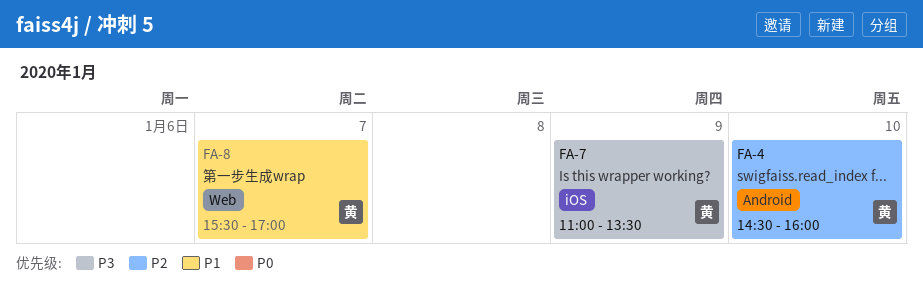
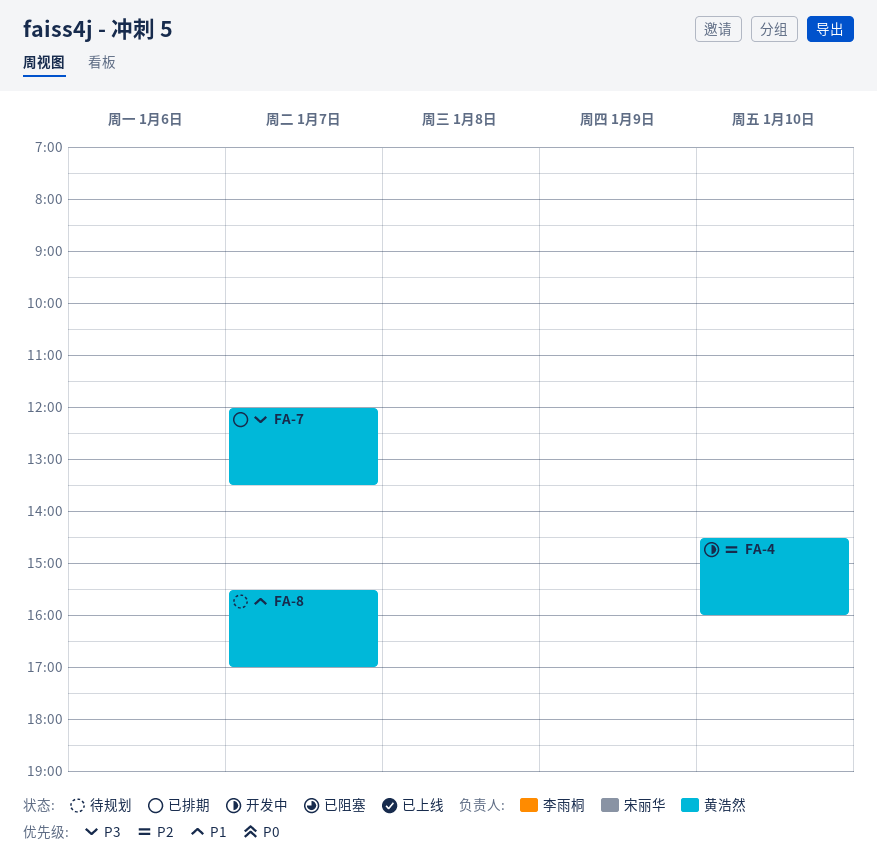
FA-7, day: Jan 9 -> Jan 7
FA-7, begins: 11:00 -> 12:00

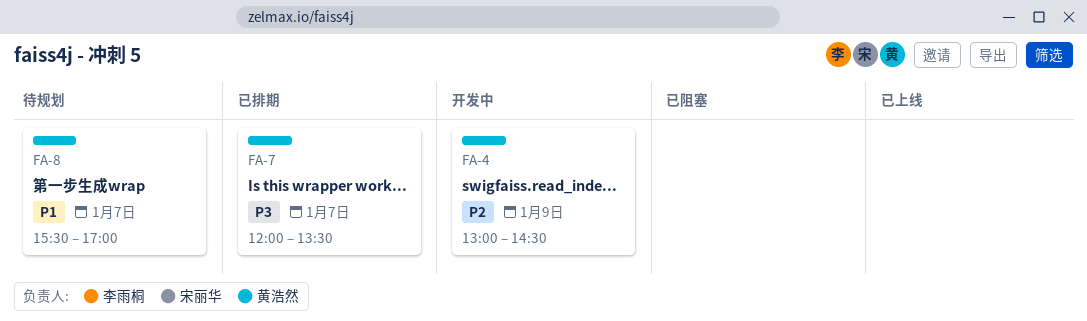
FA-4, day: Jan 10 -> Jan 9
FA-4, begins: 14:30 -> 13:00
FA-4, ends: 16:00 -> 14:30

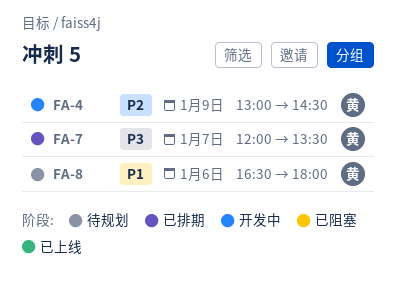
FA-8, day: Jan 7 -> Jan 6
FA-8, begins: 15:30 -> 16:30
FA-8, ends: 17:00 -> 18:00

